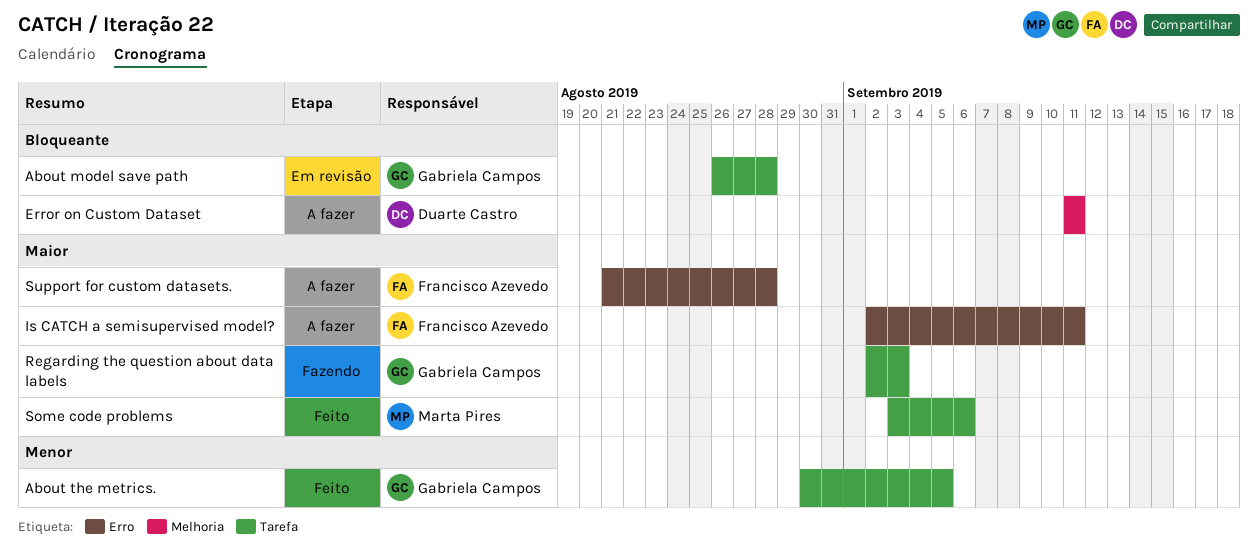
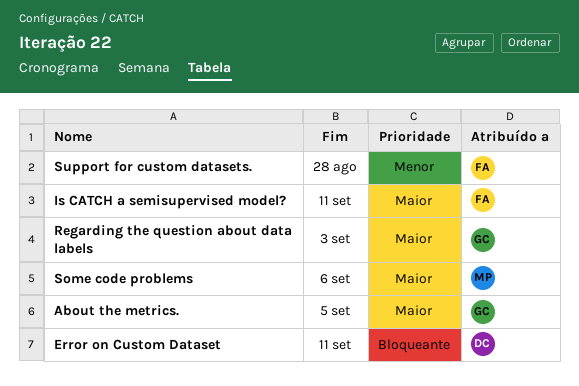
About model save path: present -> none
About the metrics., priority: Menor -> Maior
Support for custom datasets., priority: Maior -> Menor

